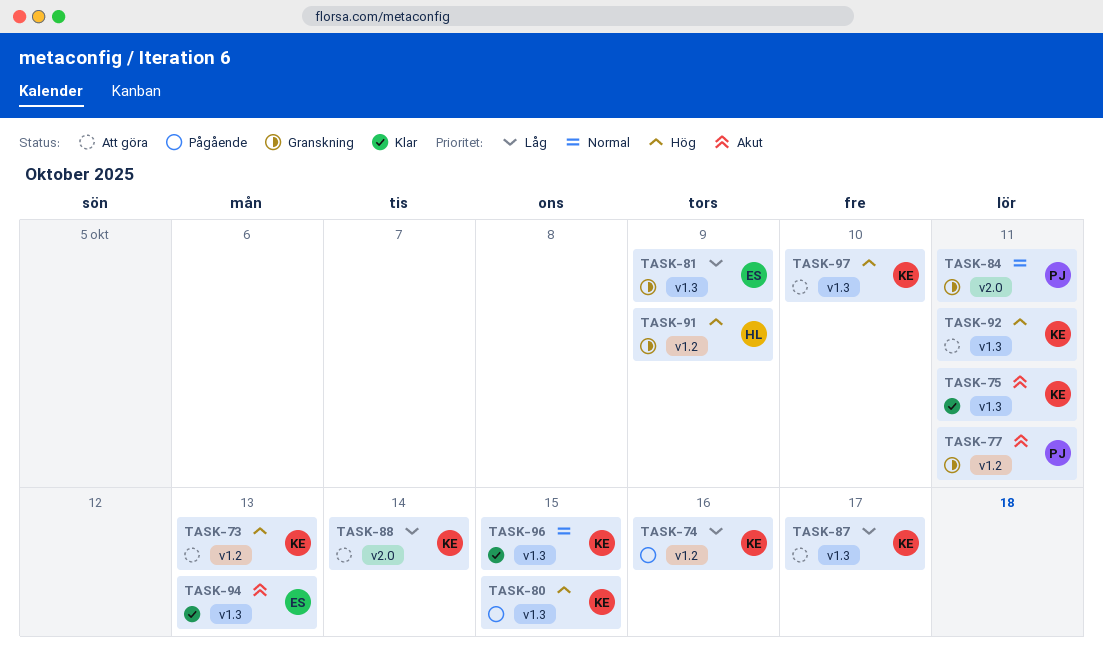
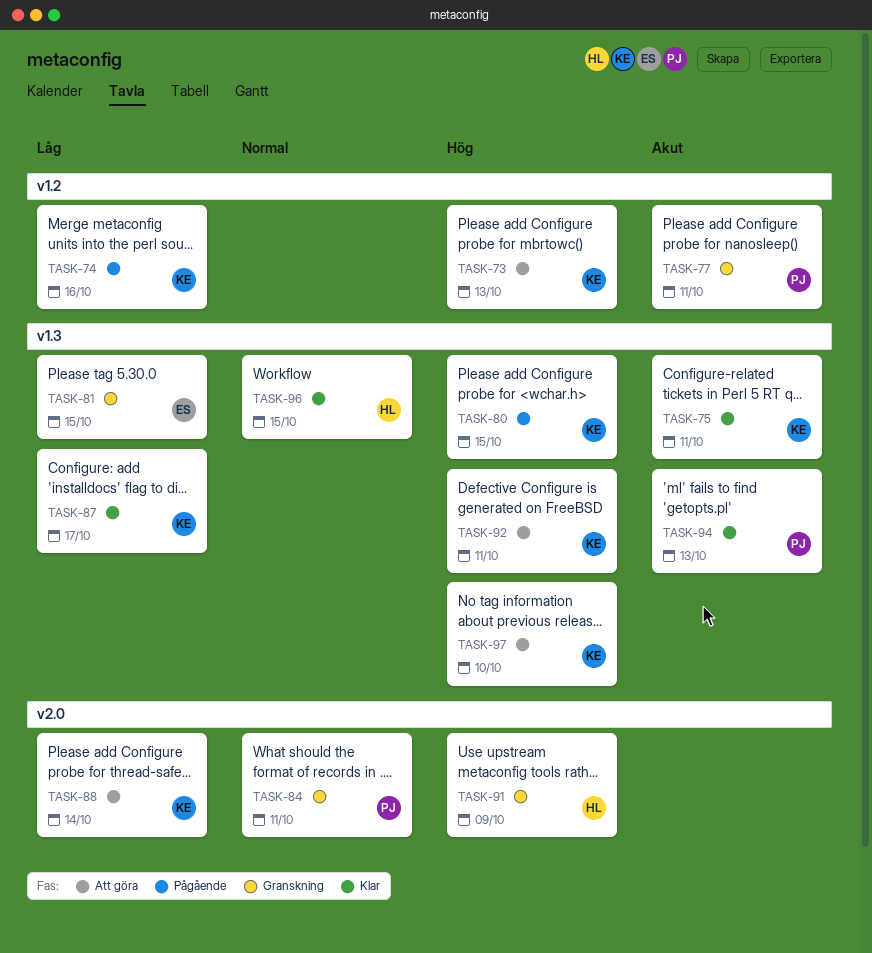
TASK-81, due: Oct 9 -> Oct 15
TASK-87, status: Att göra -> Klar
TASK-91, label: v1.2 -> v2.0
TASK-94, owner: ES -> PJ
TASK-96, owner: KE -> HL

